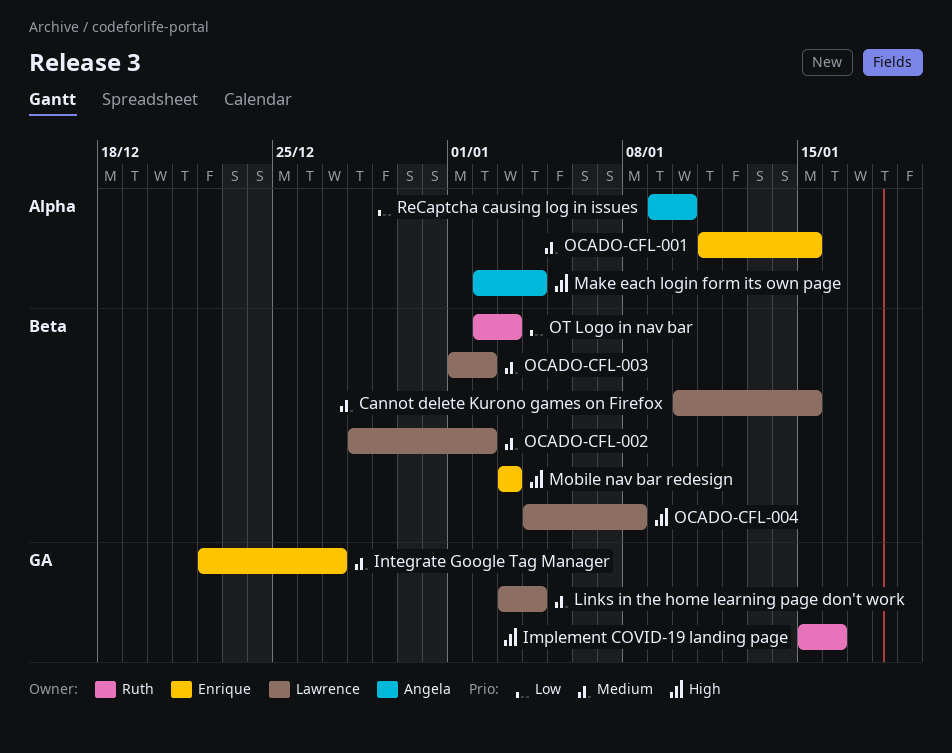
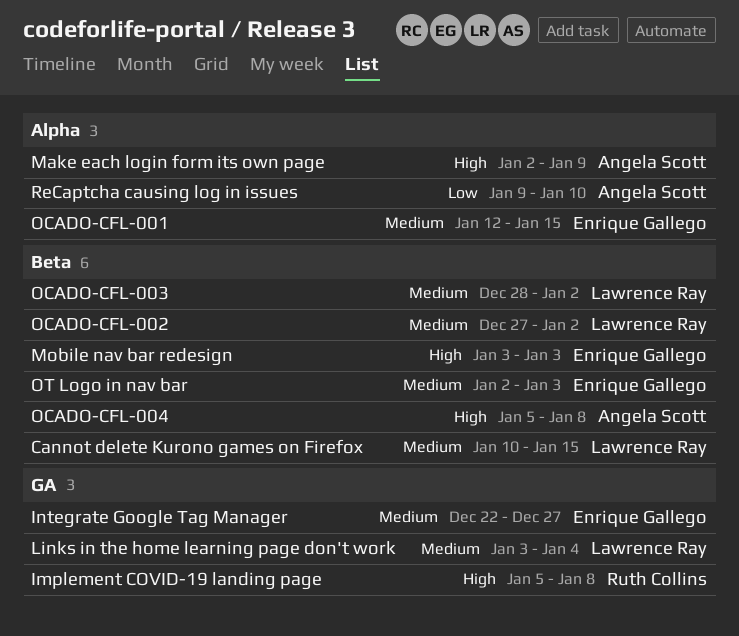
Implement COVID-19 landing page, start: Jan 15 -> Jan 5
Implement COVID-19 landing page, due: Jan 16 -> Jan 8
Make each login form its own page, due: Jan 4 -> Jan 9
OCADO-CFL-001, start: Jan 11 -> Jan 12
OCADO-CFL-002, start: Dec 28 -> Dec 27
OCADO-CFL-003, start: Jan 1 -> Dec 28
OCADO-CFL-004, owner: Lawrence Ray -> Angela Scott
OCADO-CFL-004, start: Jan 4 -> Jan 5
OT Logo in nav bar, owner: Ruth Collins -> Enrique Gallego
OT Logo in nav bar, priority: Low -> Medium

